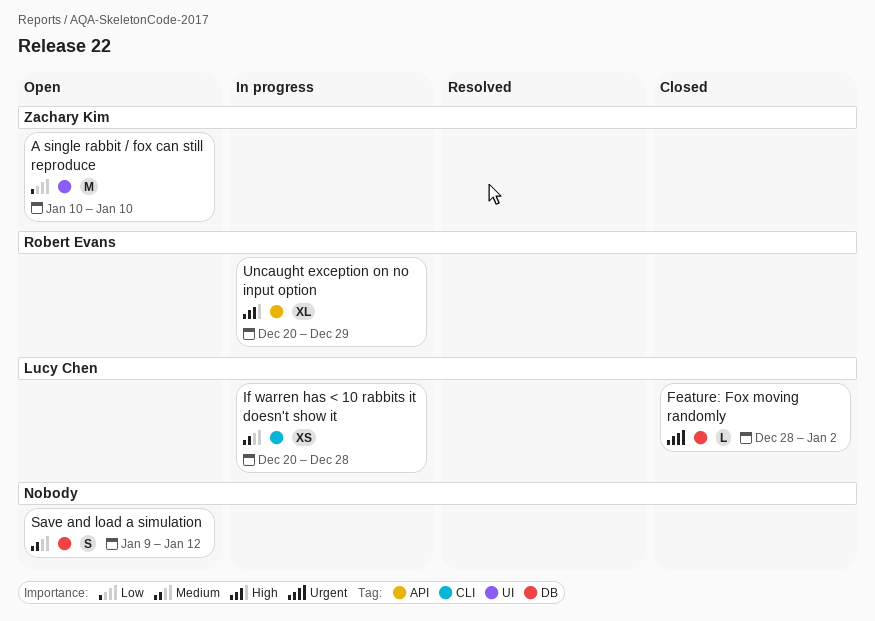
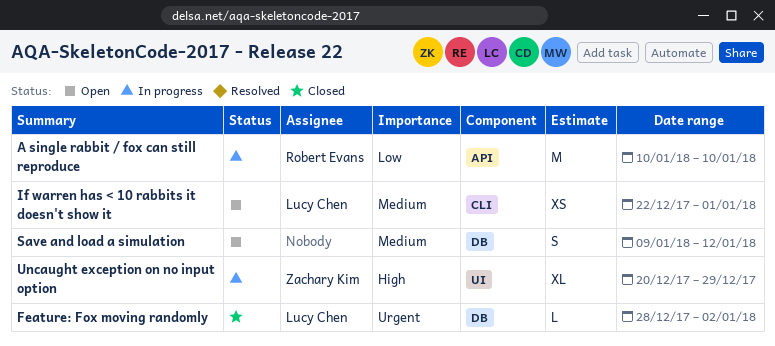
A single rabbit / fox can still reproduce, status: Open -> In progress
A single rabbit / fox can still reproduce, owner: Zachary Kim -> Robert Evans
A single rabbit / fox can still reproduce, label: UI -> API
If warren has < 10 rabbits it doesn't show it, status: In progress -> Open
If warren has < 10 rabbits it doesn't show it, start: Dec 20 -> Dec 22
If warren has < 10 rabbits it doesn't show it, due: Dec 28 -> Jan 1
Uncaught exception on no input option, owner: Robert Evans -> Zachary Kim
Uncaught exception on no input option, label: API -> UI

